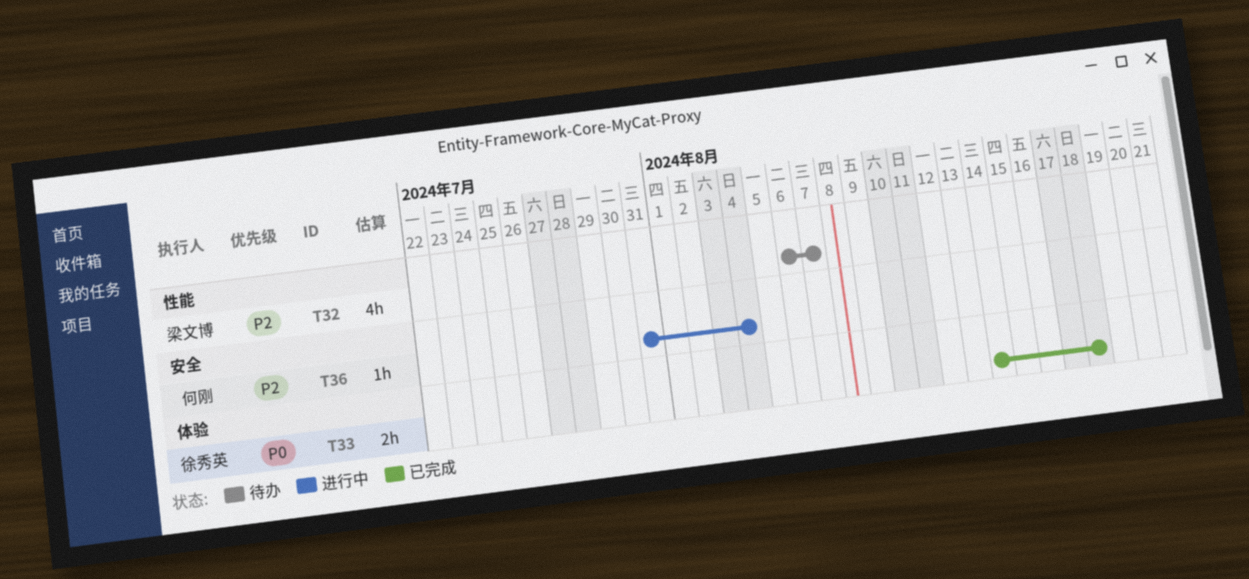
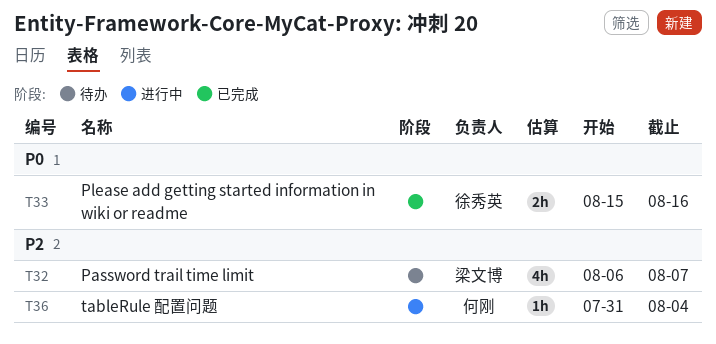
T33, start: Aug 14 -> Aug 15
T33, due: Aug 18 -> Aug 16

